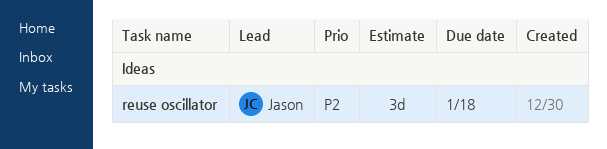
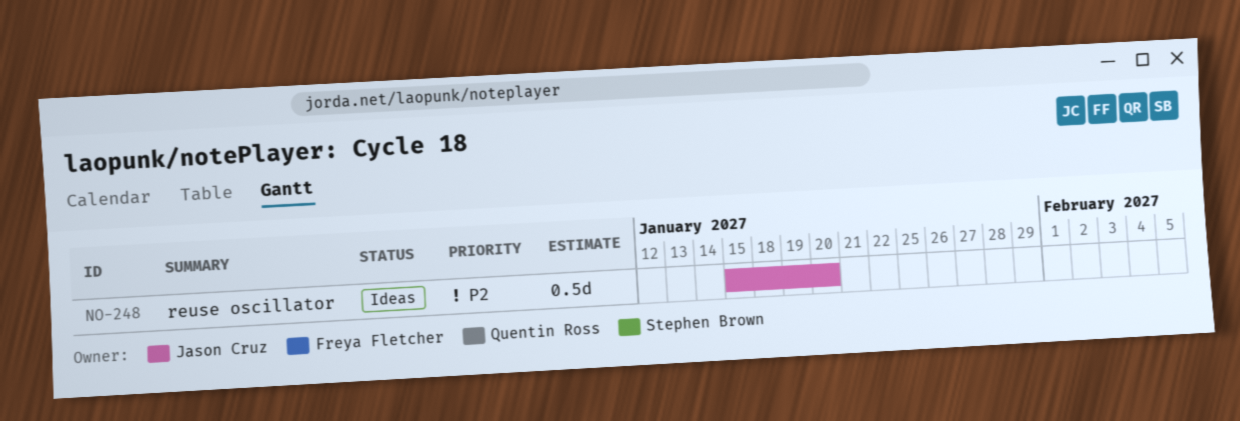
reuse oscillator, estimate: 3d -> 0.5d
reuse oscillator, due: Jan 18 -> Jan 20

